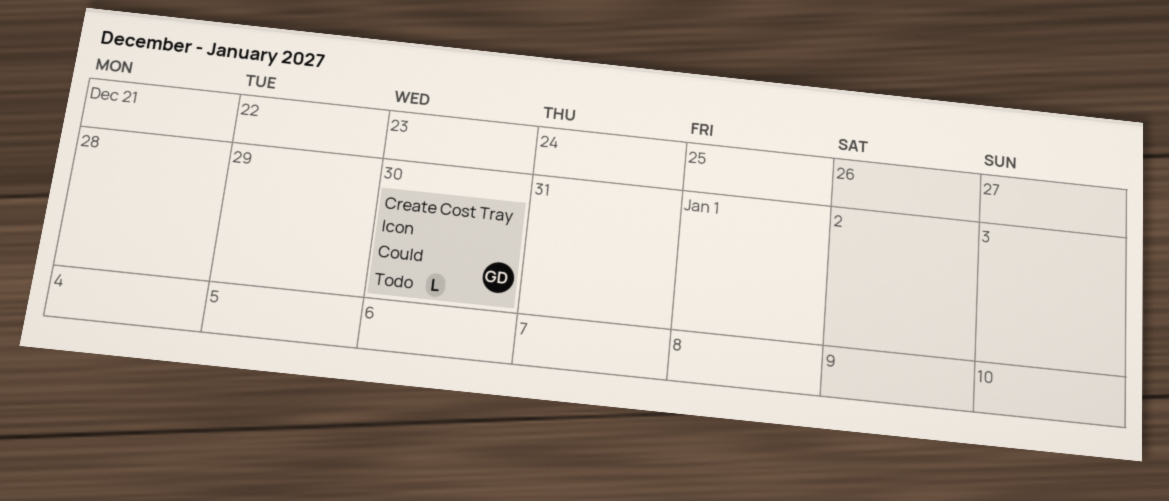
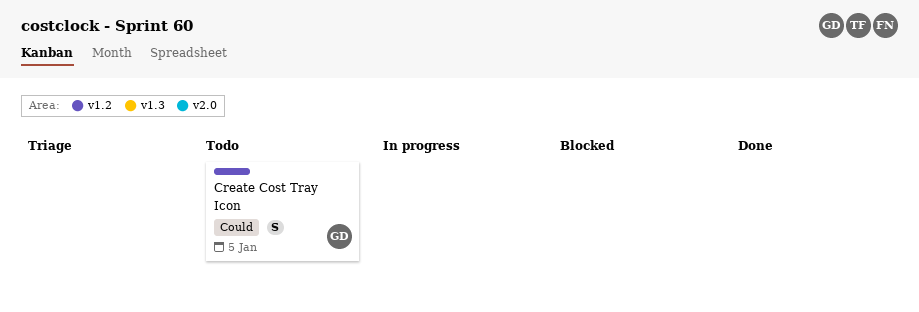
Create Cost Tray Icon, estimate: L -> S
Create Cost Tray Icon, due: Dec 30 -> Jan 5

